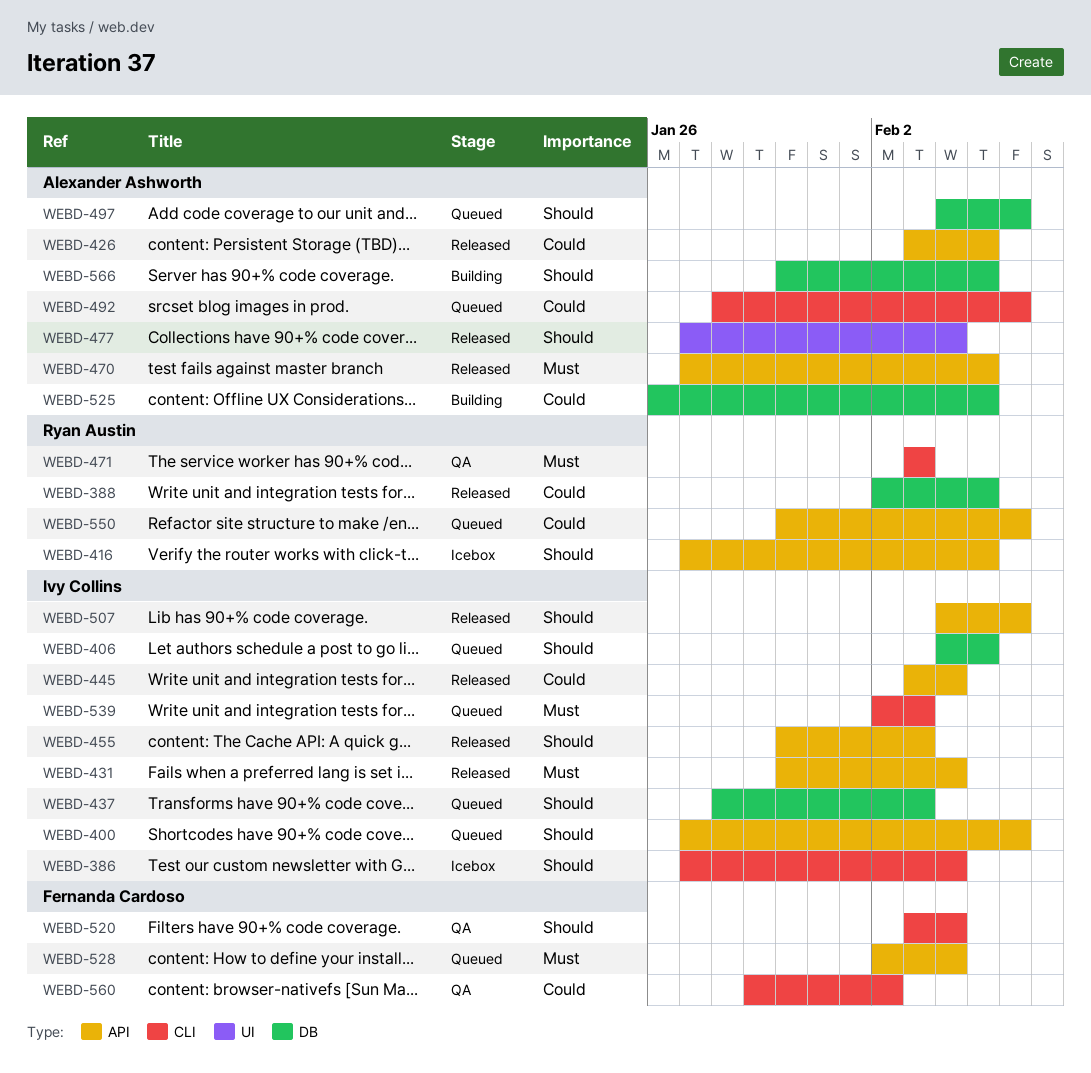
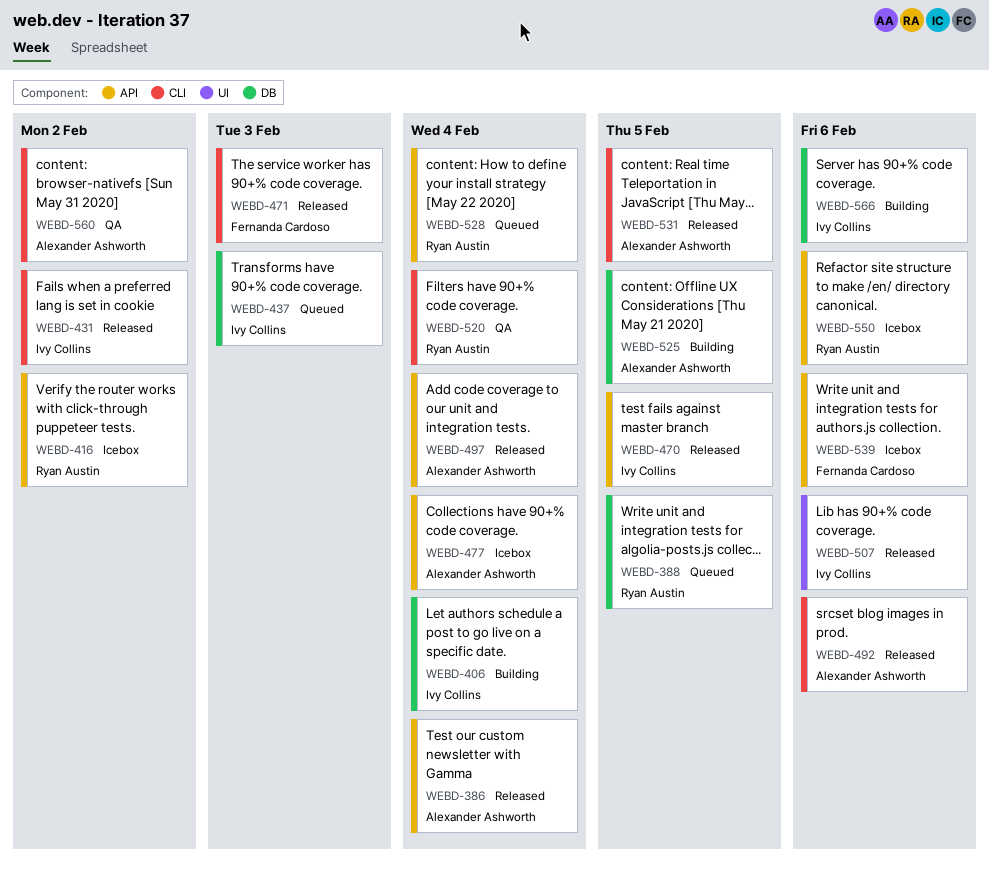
WEBD-386, status: Icebox -> Released
WEBD-386, owner: Ivy Collins -> Alexander Ashworth
WEBD-386, label: CLI -> API
WEBD-388, status: Released -> Queued
WEBD-400: present -> none
WEBD-406, status: Queued -> Building
WEBD-406, due: Feb 5 -> Feb 4
WEBD-416, due: Feb 5 -> Feb 2
WEBD-426: present -> none
WEBD-431, label: API -> CLI
WEBD-431, due: Feb 4 -> Feb 2
WEBD-445: present -> none
WEBD-455: present -> none
WEBD-470, owner: Alexander Ashworth -> Ivy Collins
WEBD-471, status: QA -> Released
WEBD-471, owner: Ryan Austin -> Fernanda Cardoso
WEBD-477, status: Released -> Icebox
WEBD-477, label: UI -> API
WEBD-492, status: Queued -> Released
WEBD-497, status: Queued -> Released
WEBD-497, label: DB -> API
WEBD-497, due: Feb 6 -> Feb 4
WEBD-507, label: API -> UI
WEBD-520, owner: Fernanda Cardoso -> Ryan Austin
WEBD-528, owner: Fernanda Cardoso -> Ryan Austin
WEBD-531: none -> present
WEBD-539, status: Queued -> Icebox
WEBD-539, owner: Ivy Collins -> Fernanda Cardoso
WEBD-539, label: CLI -> API
WEBD-539, due: Feb 3 -> Feb 6
WEBD-550, status: Queued -> Icebox
WEBD-560, owner: Fernanda Cardoso -> Alexander Ashworth
WEBD-566, owner: Alexander Ashworth -> Ivy Collins
WEBD-566, due: Feb 5 -> Feb 6

